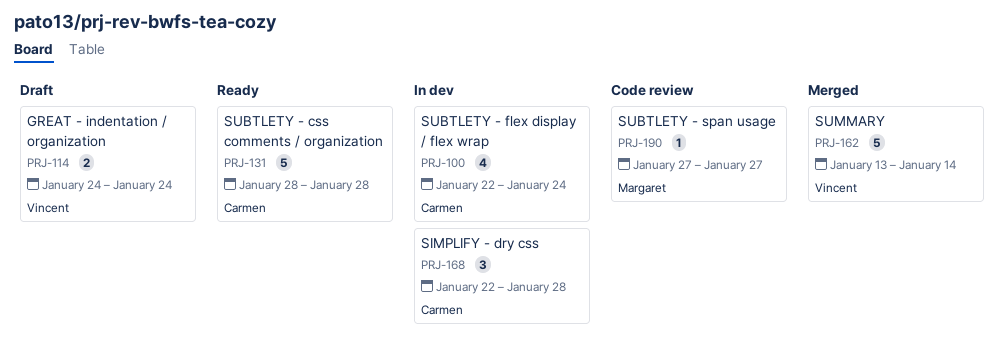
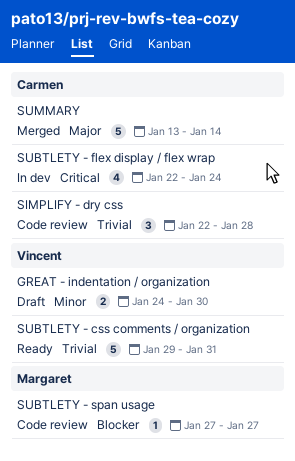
GREAT - indentation / organization, due: Jan 24 -> Jan 30
SIMPLIFY - dry css, status: In dev -> Code review
SUBTLETY - css comments / organization, owner: Carmen -> Vincent
SUBTLETY - css comments / organization, start: Jan 28 -> Jan 29
SUBTLETY - css comments / organization, due: Jan 28 -> Jan 31
SUMMARY, owner: Vincent -> Carmen

